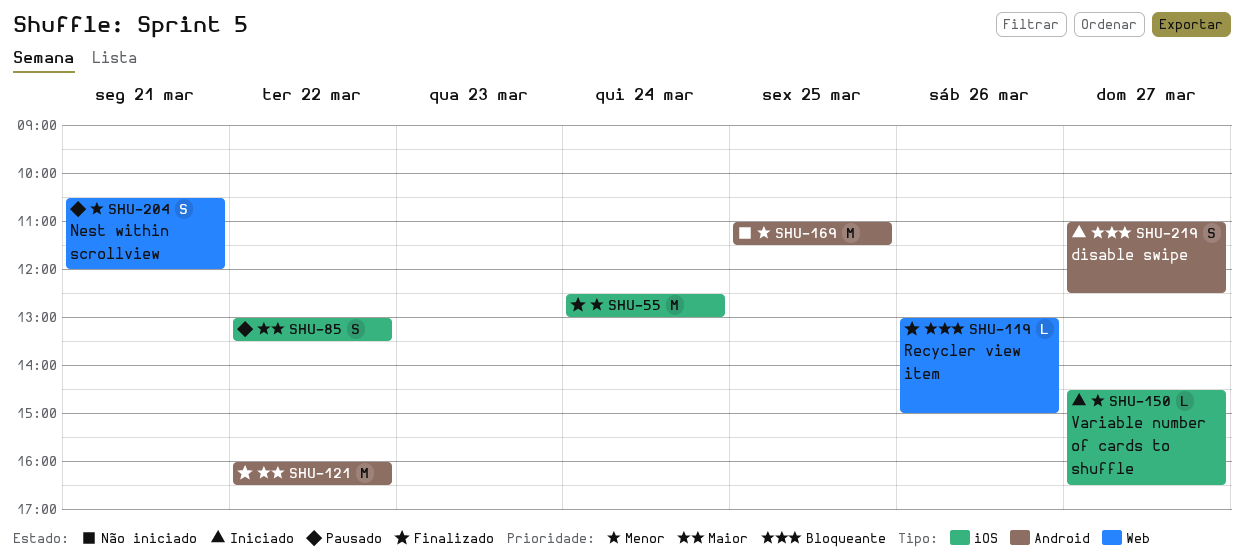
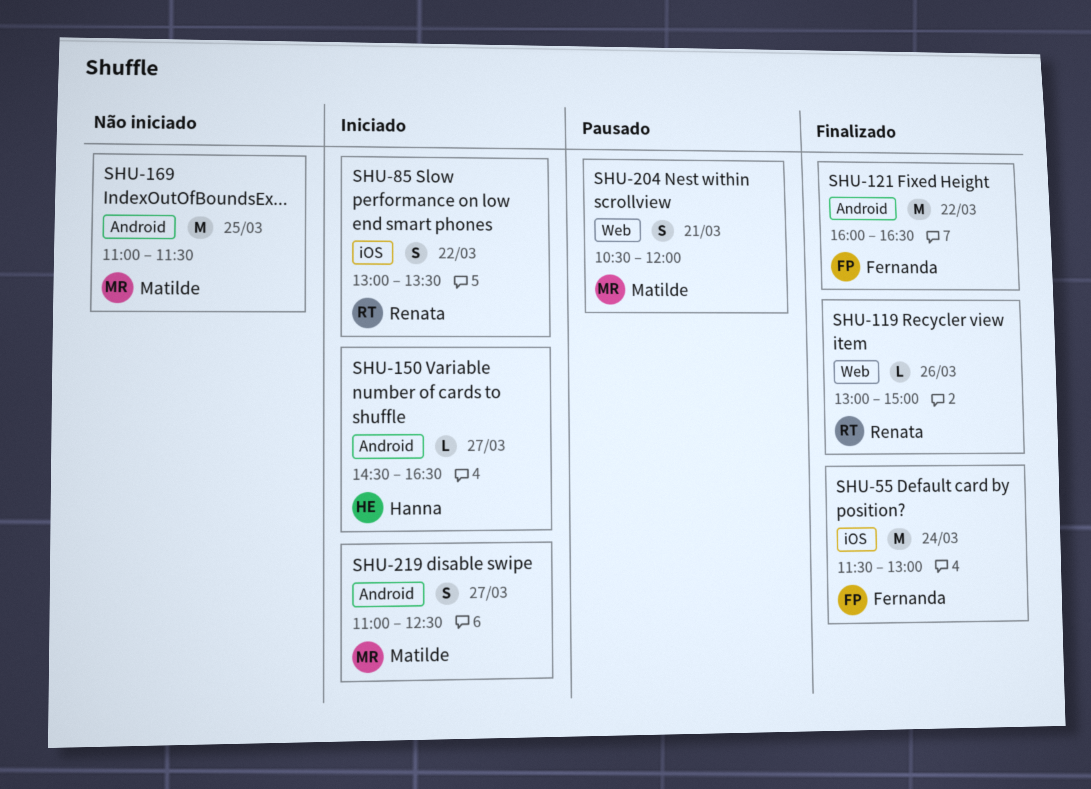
SHU-55, begins: 12:30 -> 11:30
SHU-85, status: Pausado -> Iniciado
SHU-150, label: iOS -> Android

